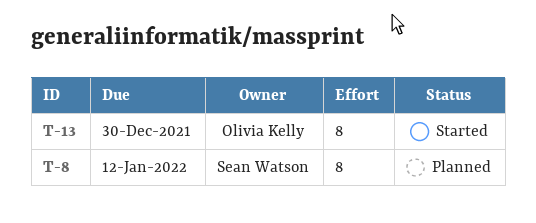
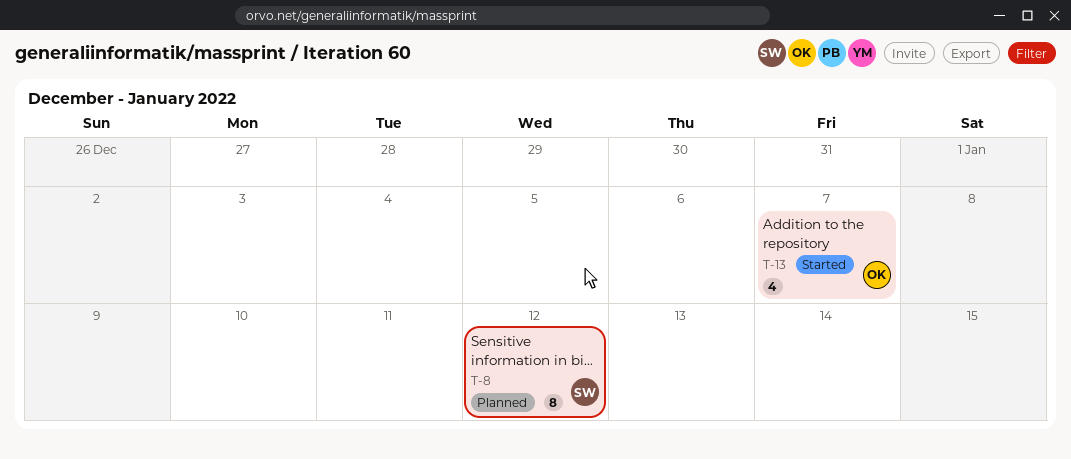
T-13, estimate: 8 -> 4
T-13, due: Dec 30 -> Jan 7

